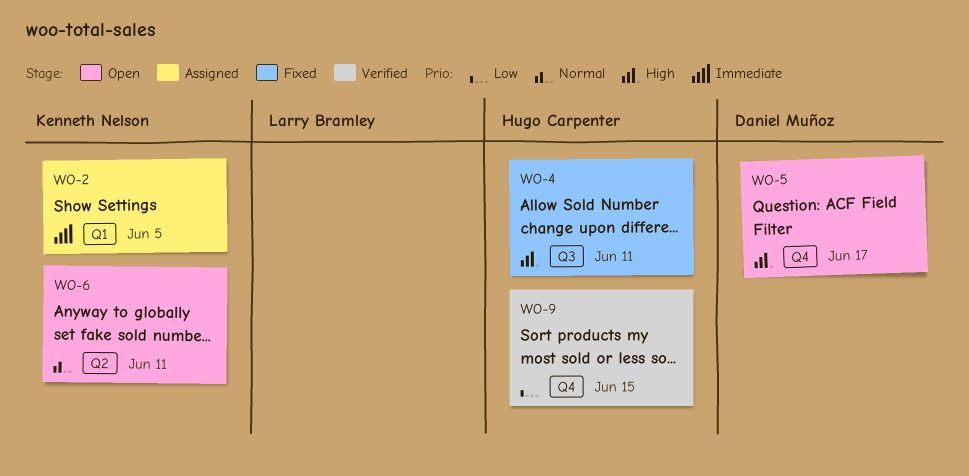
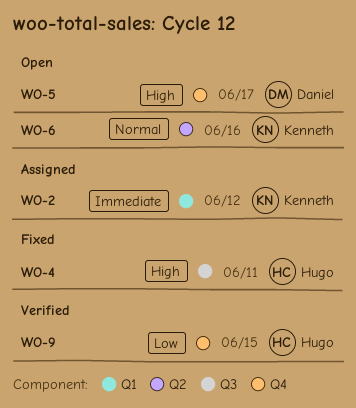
WO-2, due: Jun 5 -> Jun 12
WO-6, due: Jun 11 -> Jun 16

